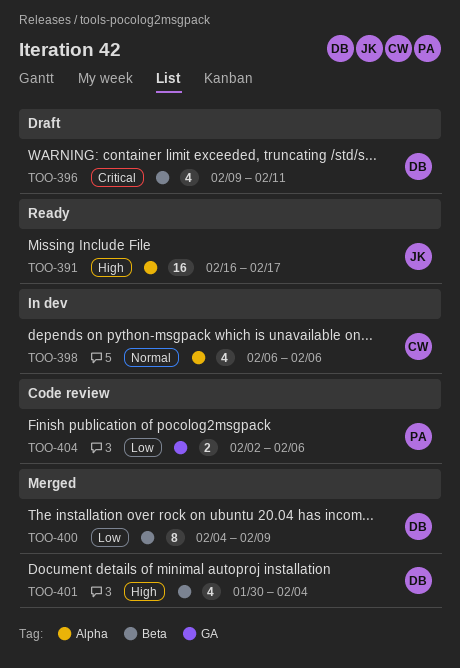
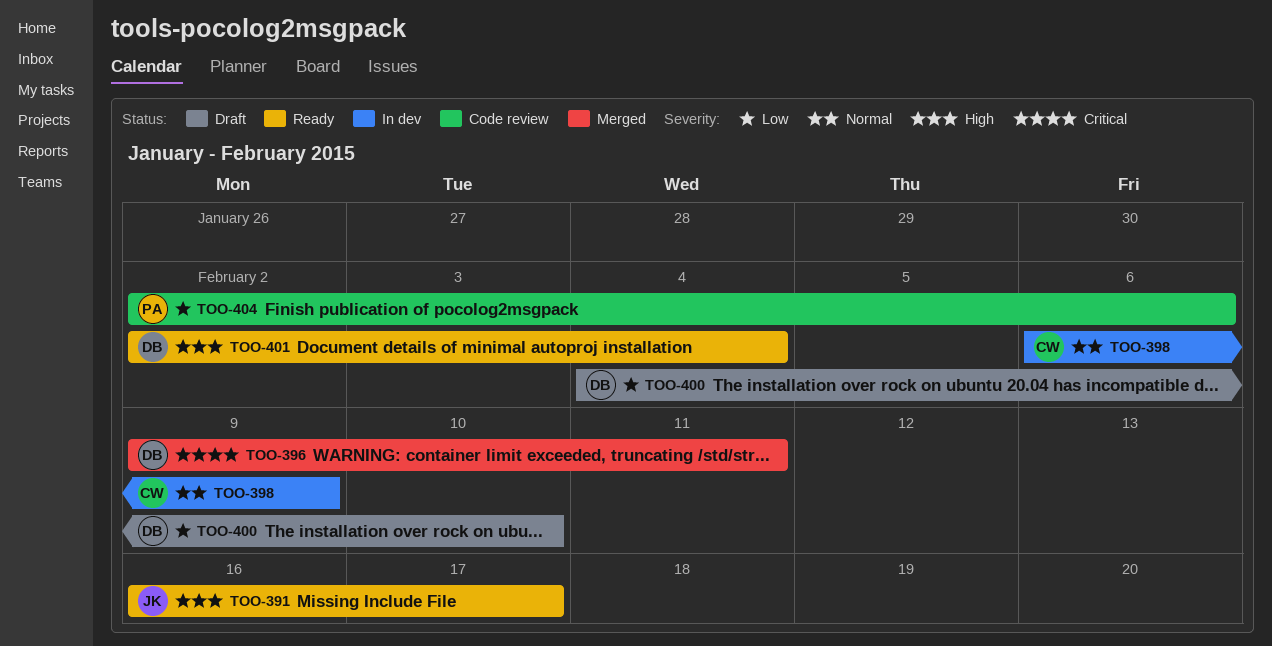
TOO-396, status: Draft -> Merged
TOO-398, due: Feb 6 -> Feb 9
TOO-400, status: Merged -> Draft
TOO-400, due: Feb 9 -> Feb 10
TOO-401, status: Merged -> Ready
TOO-401, start: Jan 30 -> Feb 2

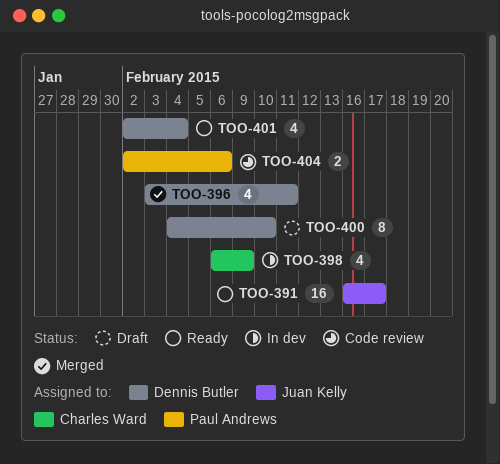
TOO-396, start: Feb 9 -> Feb 3

